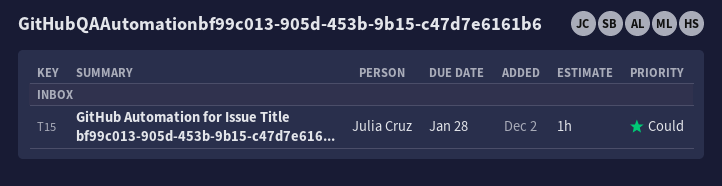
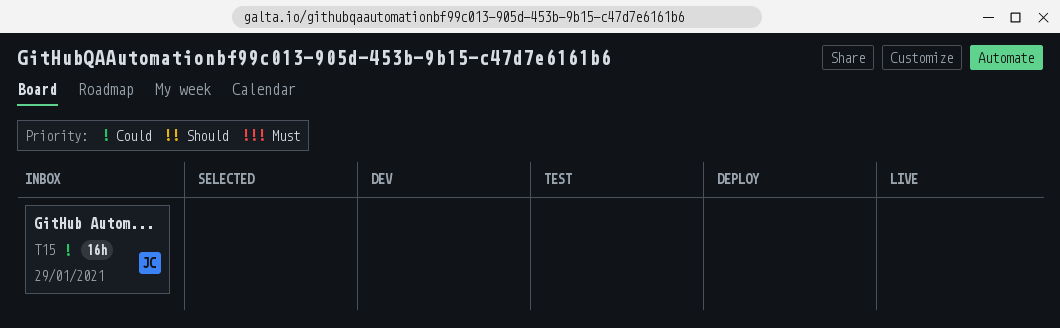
T15, estimate: 1h -> 16h
T15, due: Jan 28 -> Jan 29

